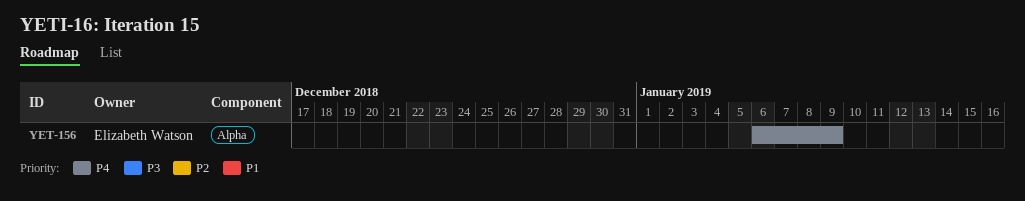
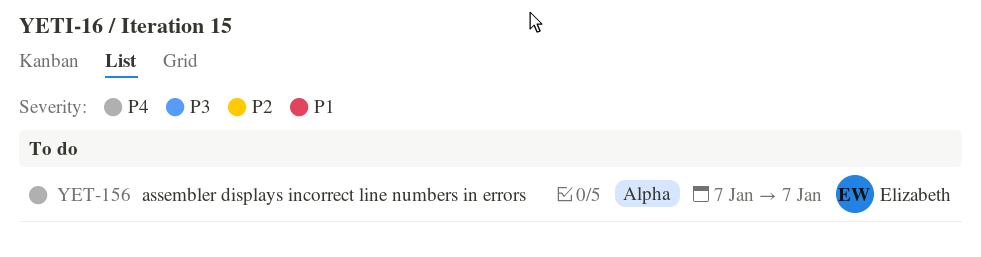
YET-156, start: Jan 6 -> Jan 7
YET-156, due: Jan 9 -> Jan 7

